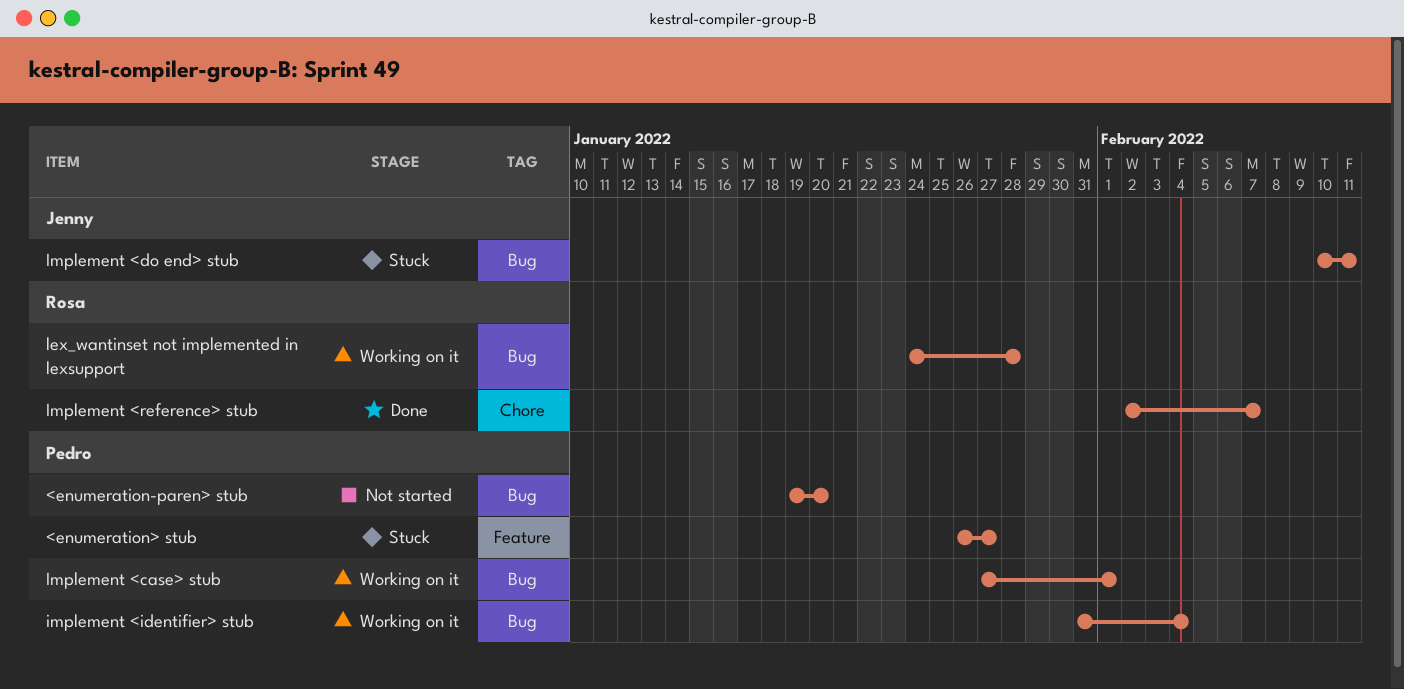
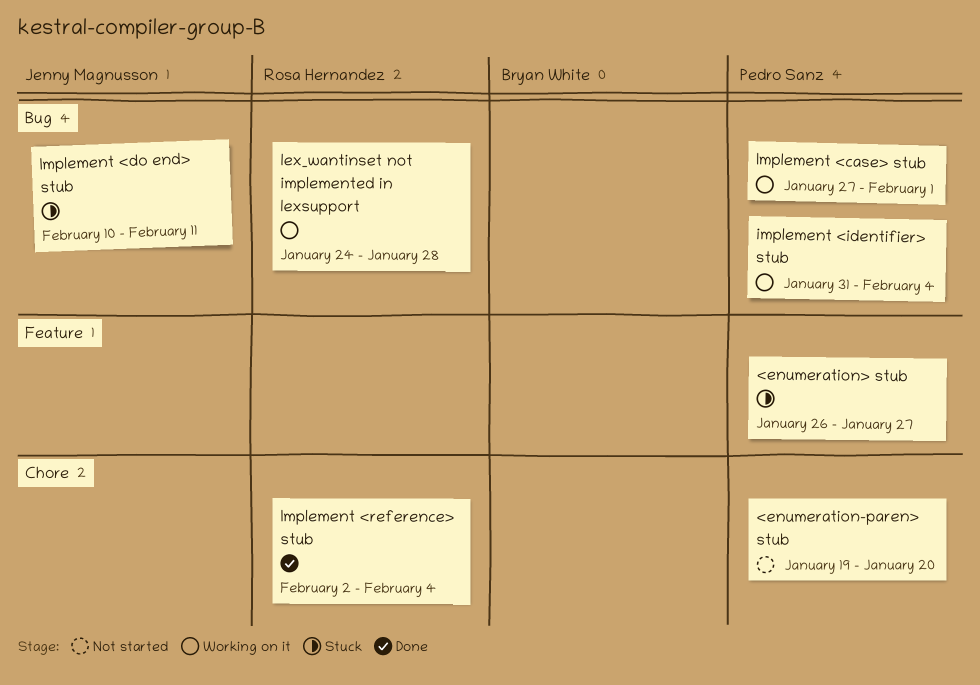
<enumeration-paren> stub, label: Bug -> Chore
Implement <reference> stub, due: Feb 7 -> Feb 4

